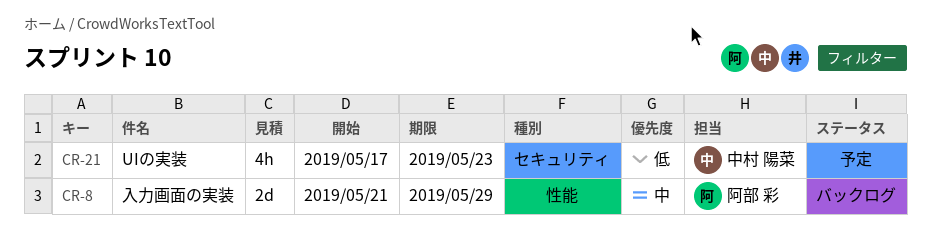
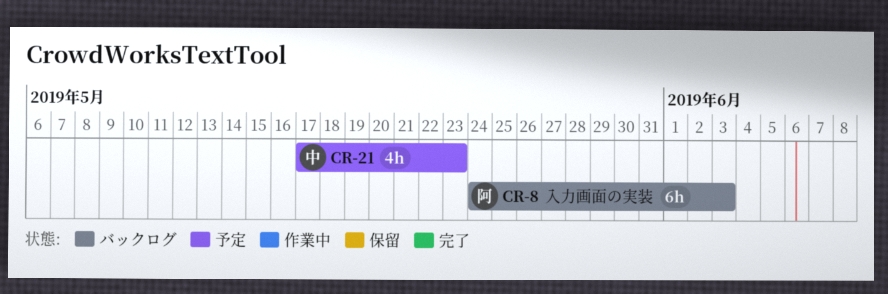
CR-8, estimate: 2d -> 6h
CR-8, start: May 21 -> May 24
CR-8, due: May 29 -> Jun 3

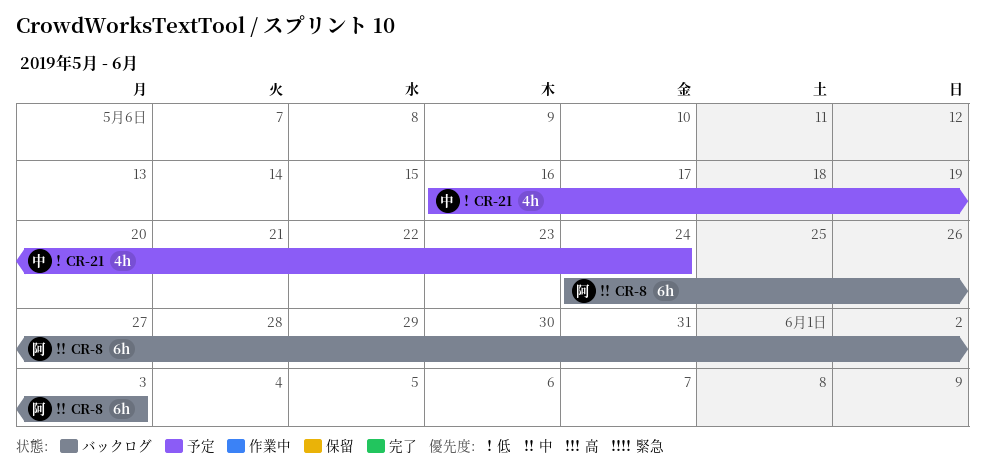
CR-21, start: May 17 -> May 16
CR-21, due: May 23 -> May 24

